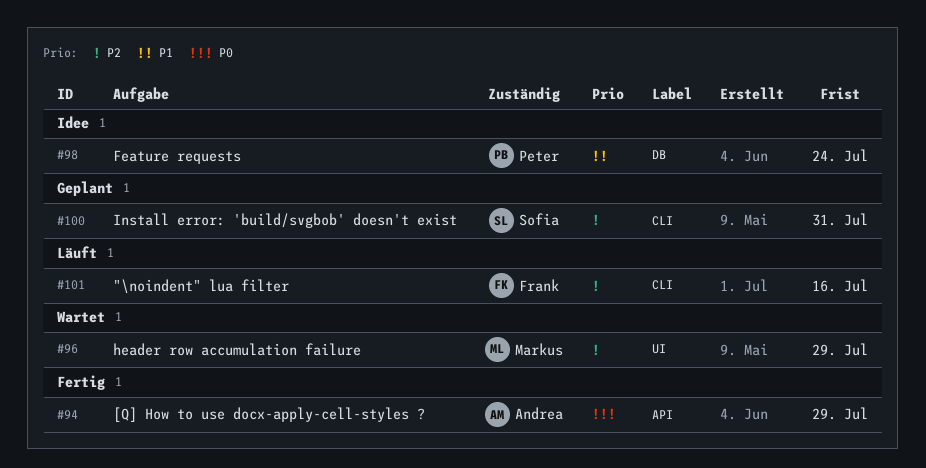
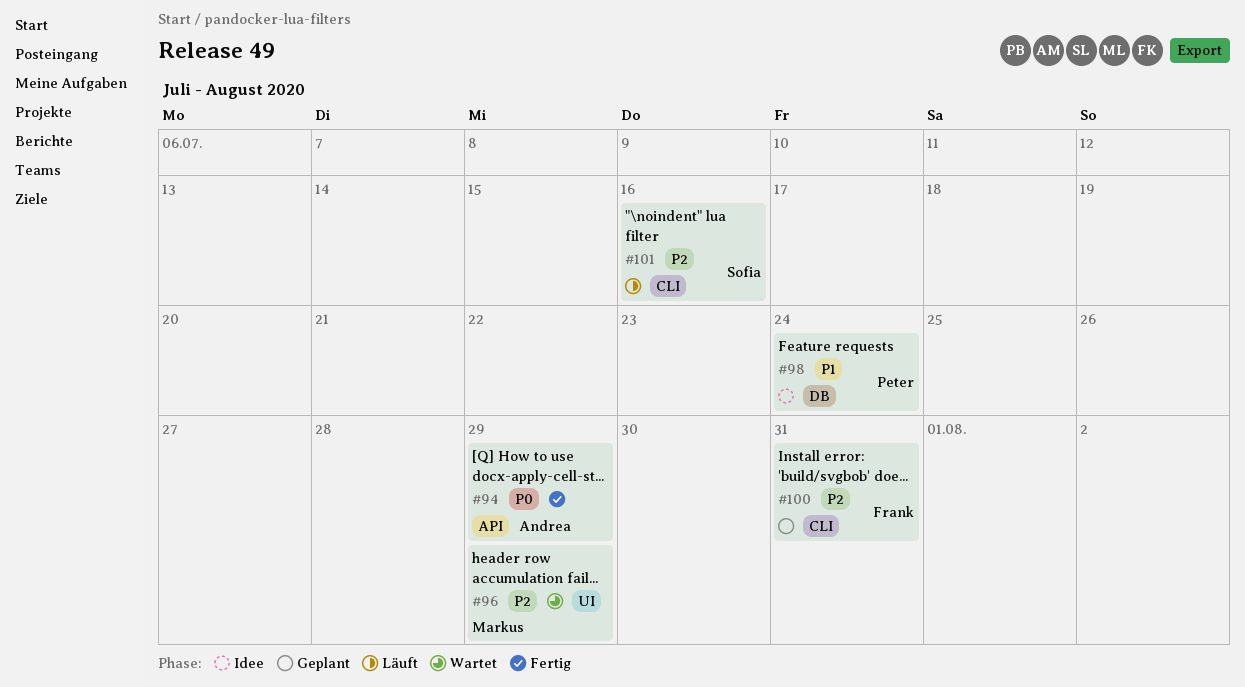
#100, owner: Sofia -> Frank
#101, owner: Frank -> Sofia

